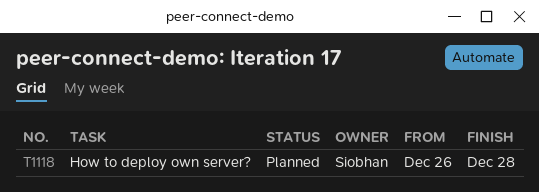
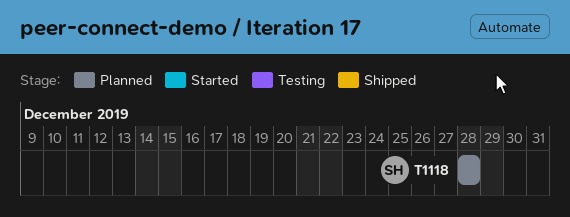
T1118, start: Dec 26 -> Dec 28

